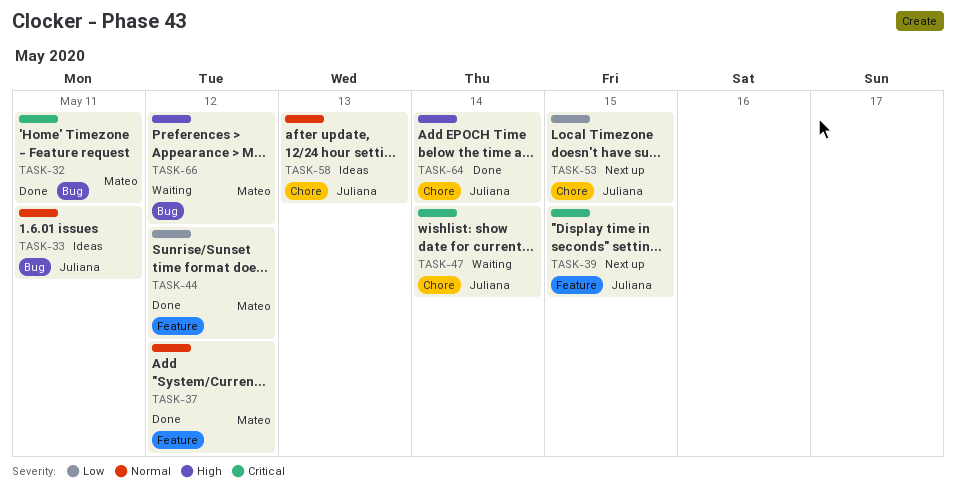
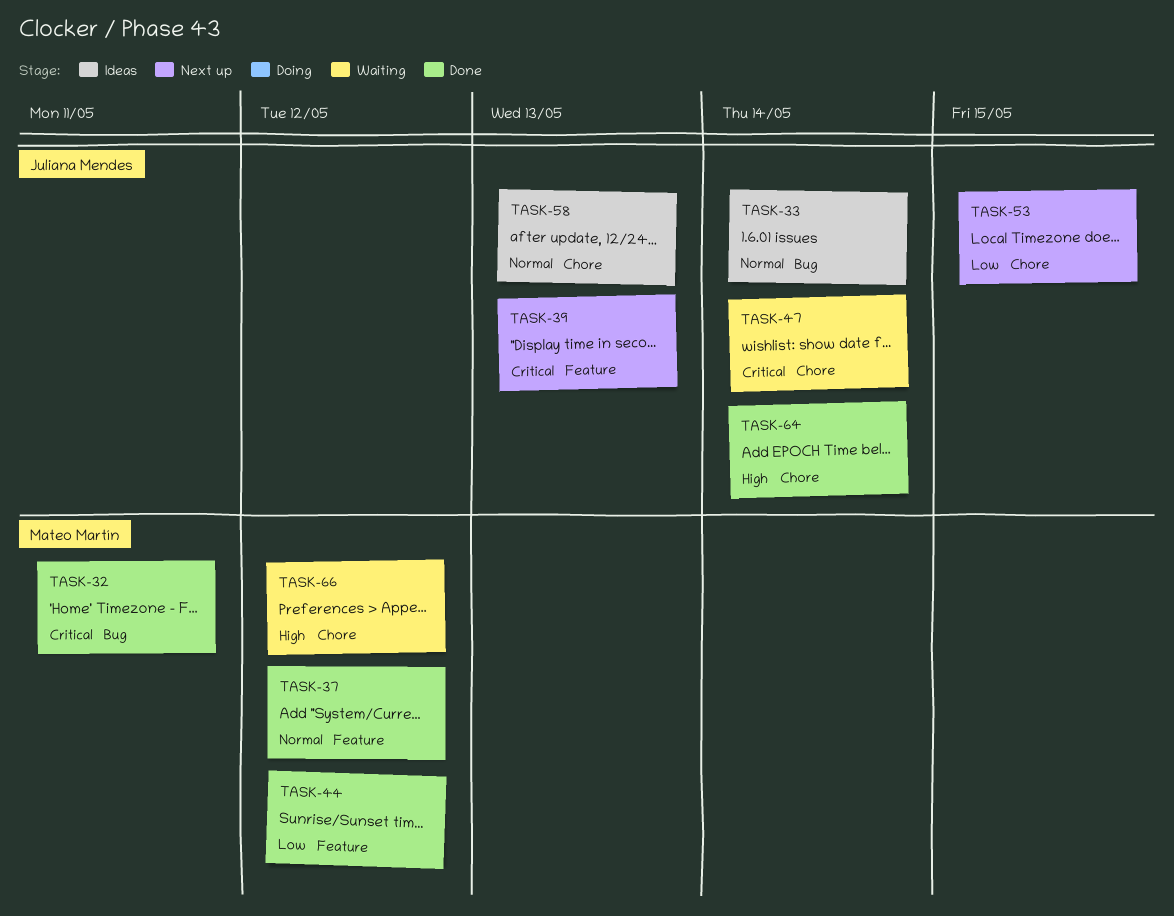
TASK-33, due: May 11 -> May 14
TASK-39, due: May 15 -> May 13
TASK-66, label: Bug -> Chore

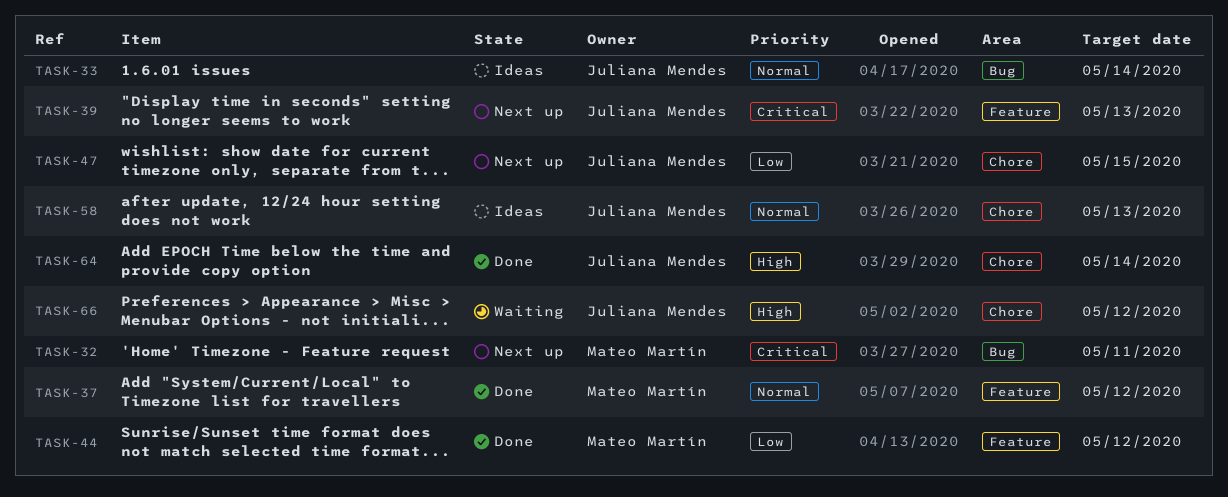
TASK-32, status: Done -> Next up
TASK-47, status: Waiting -> Next up
TASK-47, priority: Critical -> Low
TASK-47, due: May 14 -> May 15
TASK-53: present -> none
TASK-66, owner: Mateo Martín -> Juliana Mendes

